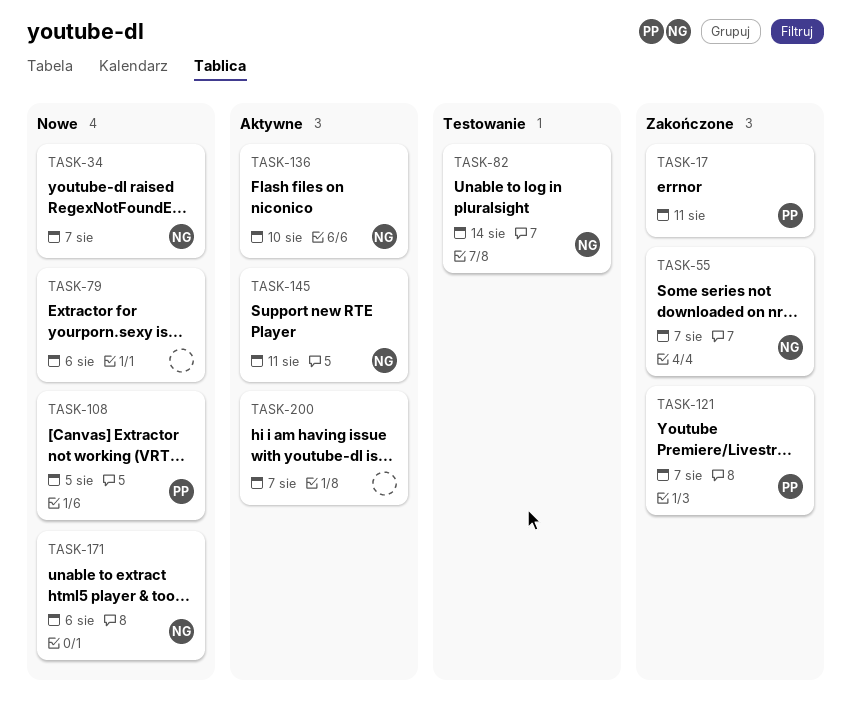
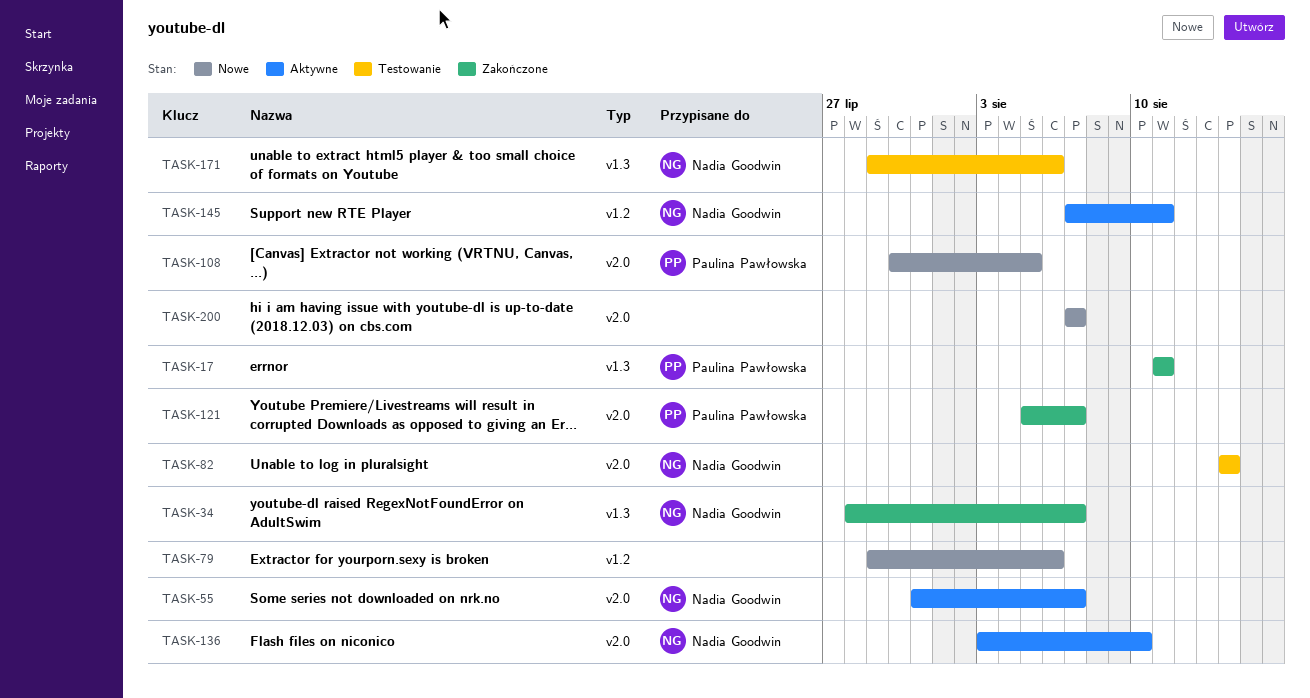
TASK-34, status: Nowe -> Zakończone
TASK-55, status: Zakończone -> Aktywne
TASK-171, status: Nowe -> Testowanie
TASK-200, status: Aktywne -> Nowe

